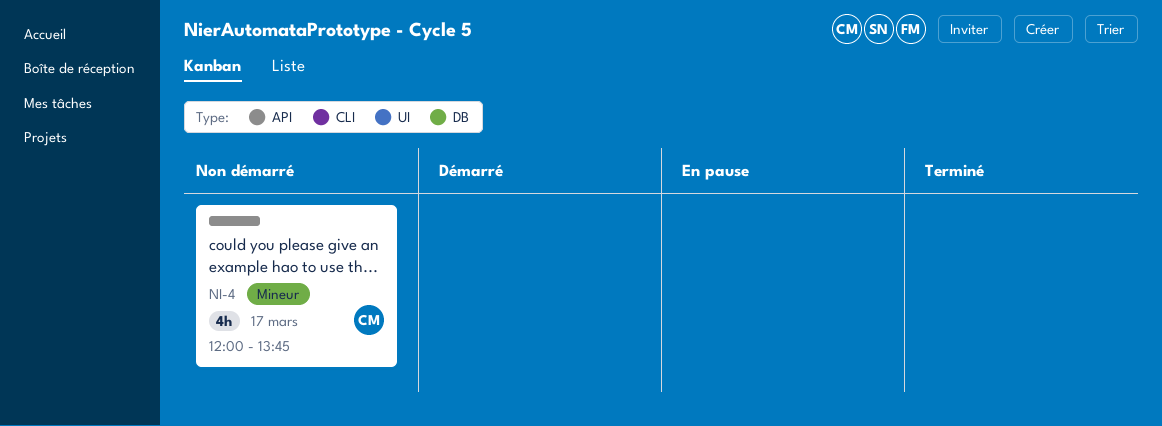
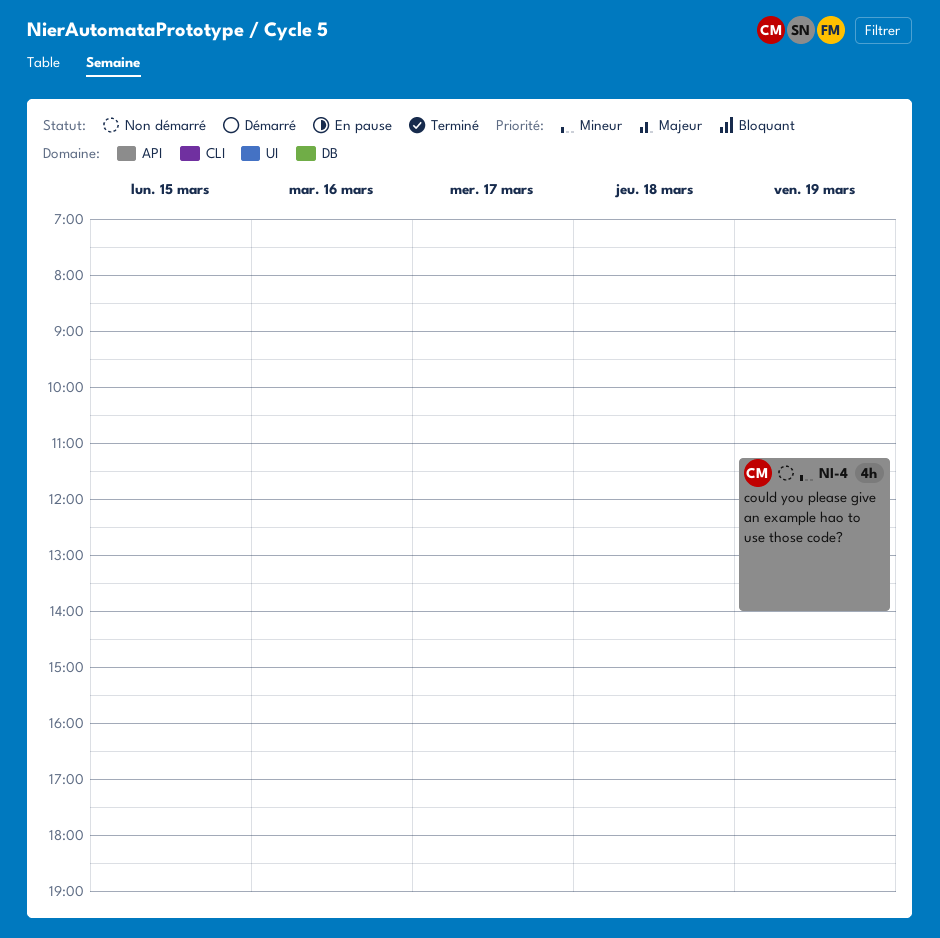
NI-4, day: Mar 17 -> Mar 19
NI-4, begins: 12:00 -> 11:15
NI-4, ends: 13:45 -> 14:00

